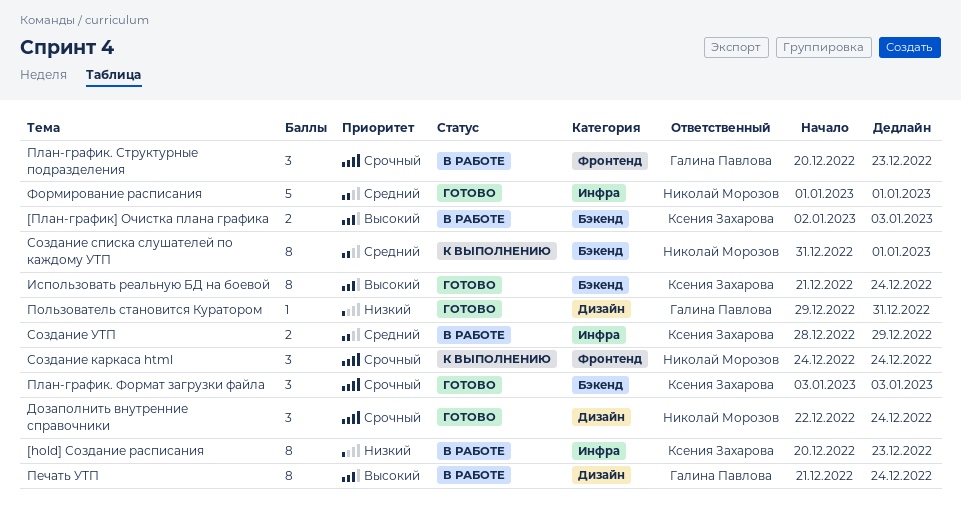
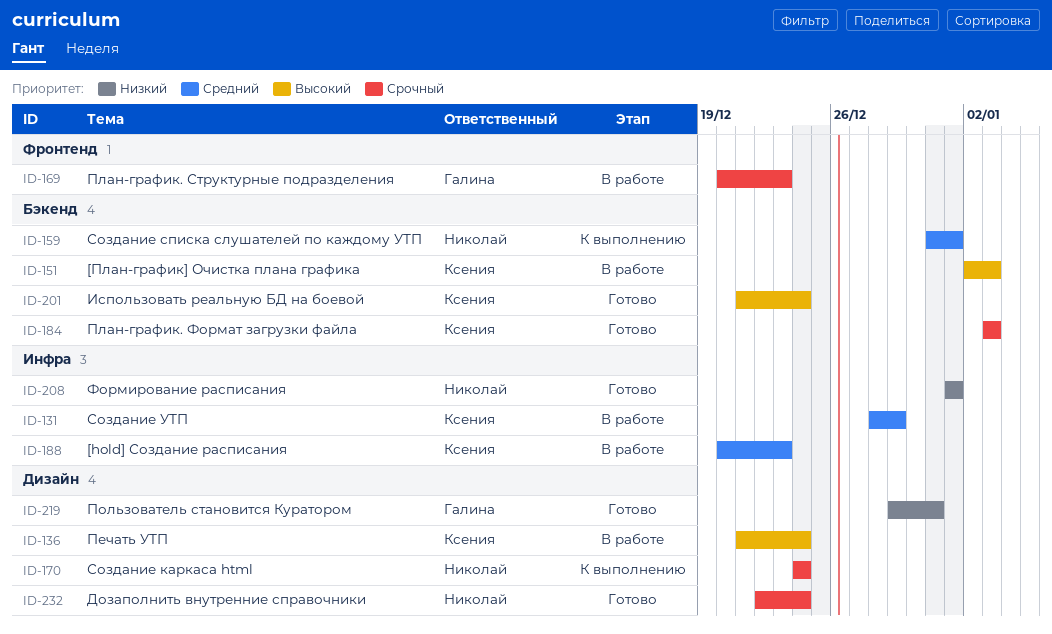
[hold] Создание расписания, priority: Низкий -> Средний
Печать УТП, owner: Галина Павлова -> Ксения Захарова
Создание каркаса html, label: Фронтенд -> Дизайн
Формирование расписания, priority: Средний -> Низкий

